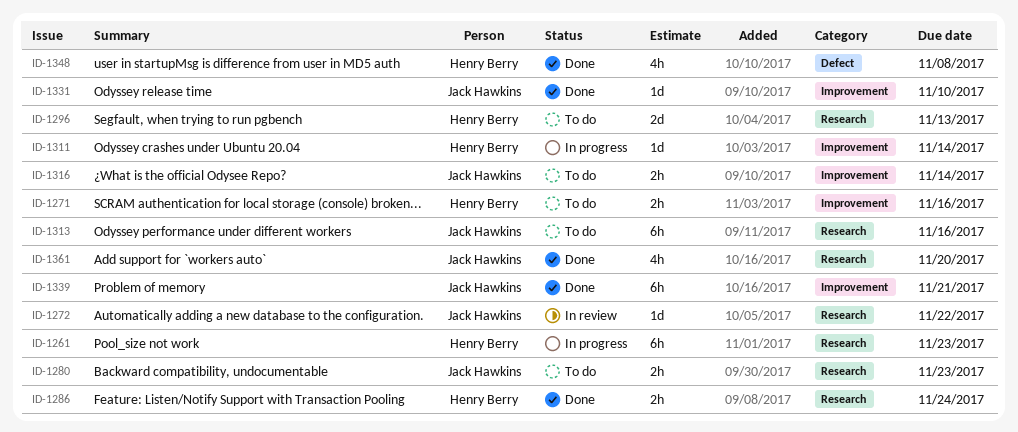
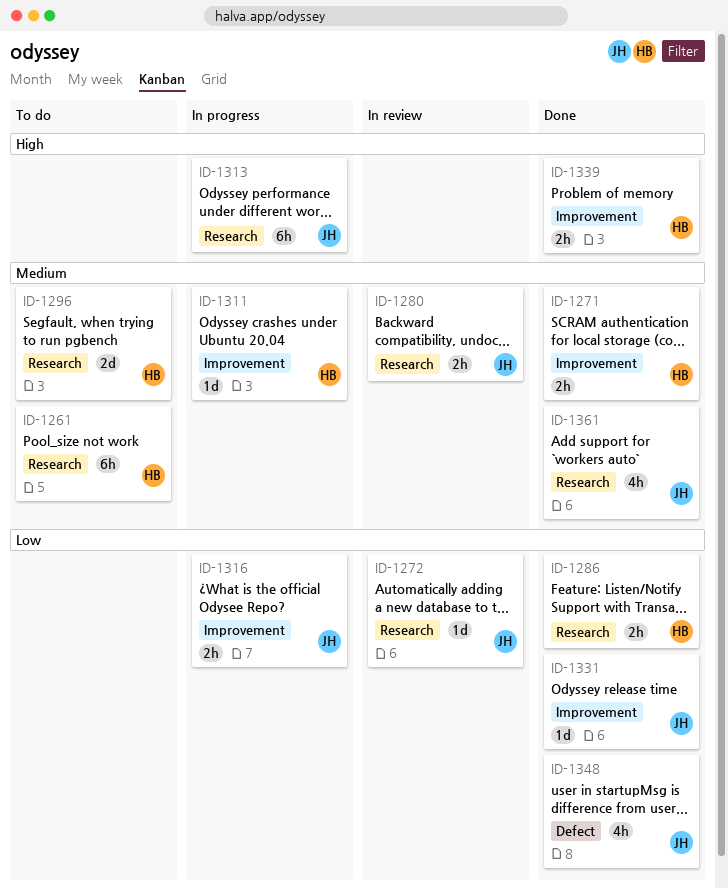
ID-1261, status: In progress -> To do
ID-1271, status: To do -> Done
ID-1280, status: To do -> In review
ID-1313, status: To do -> In progress
ID-1316, status: To do -> In progress
ID-1339, owner: Jack Hawkins -> Henry Berry
ID-1339, estimate: 6h -> 2h
ID-1348, owner: Henry Berry -> Jack Hawkins

